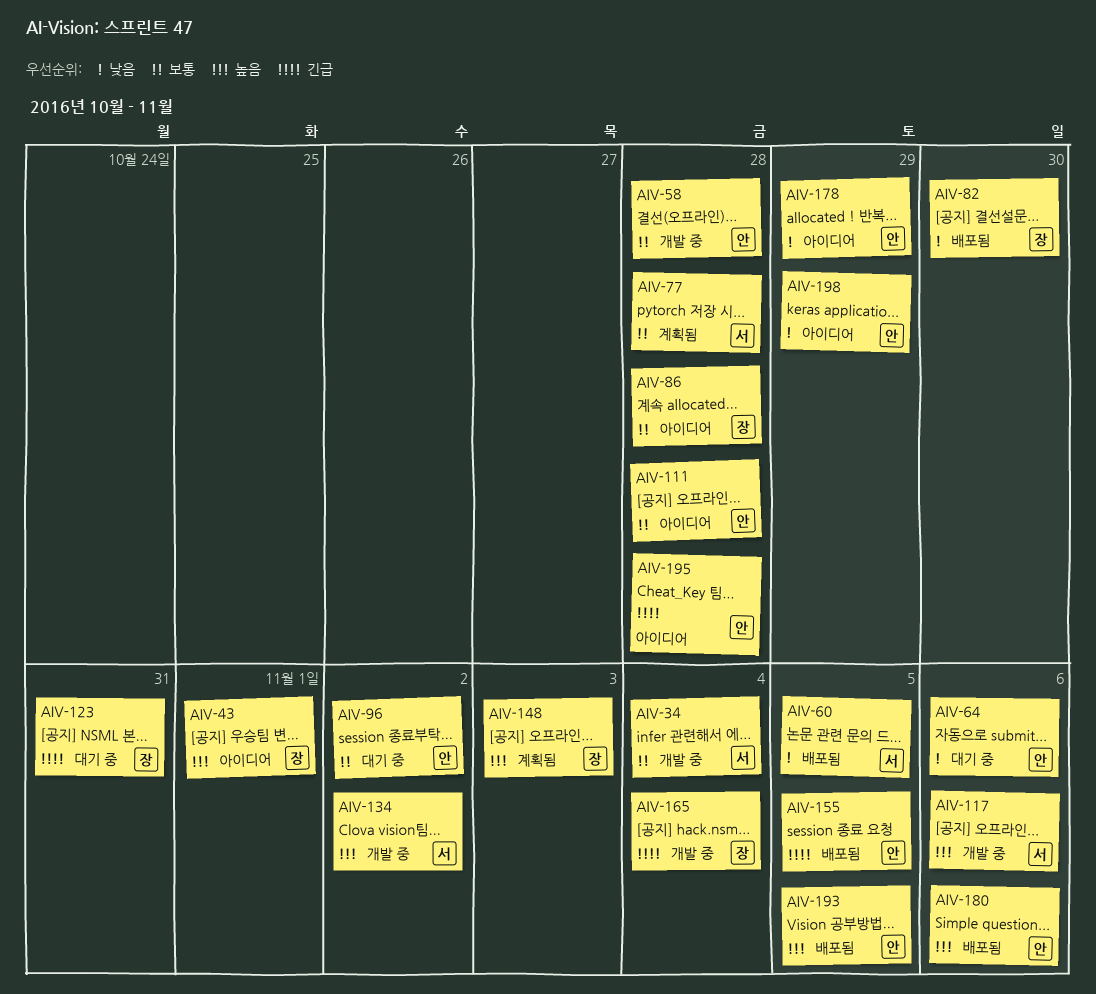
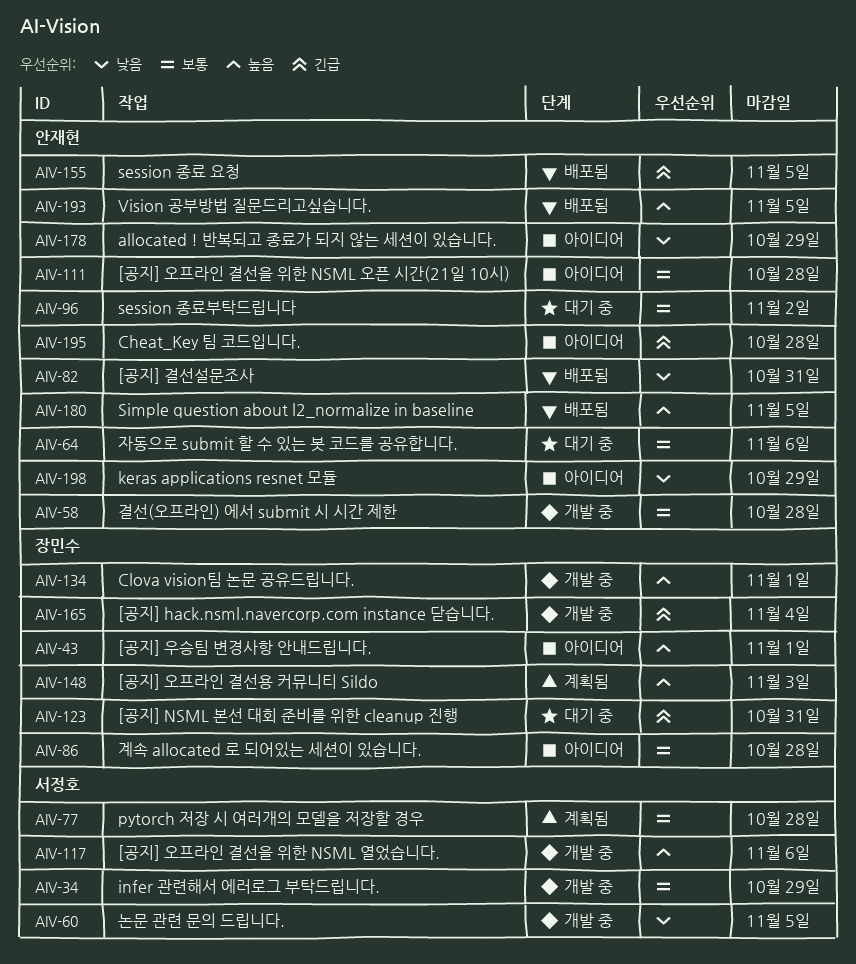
AIV-34, due: Nov 4 -> Oct 29
AIV-60, status: 배포됨 -> 개발 중
AIV-64, priority: 낮음 -> 보통
AIV-82, owner: 장민수 -> 안재현
AIV-82, due: Oct 30 -> Oct 31
AIV-134, owner: 서정호 -> 장민수
AIV-134, due: Nov 2 -> Nov 1
AIV-180, due: Nov 6 -> Nov 5

